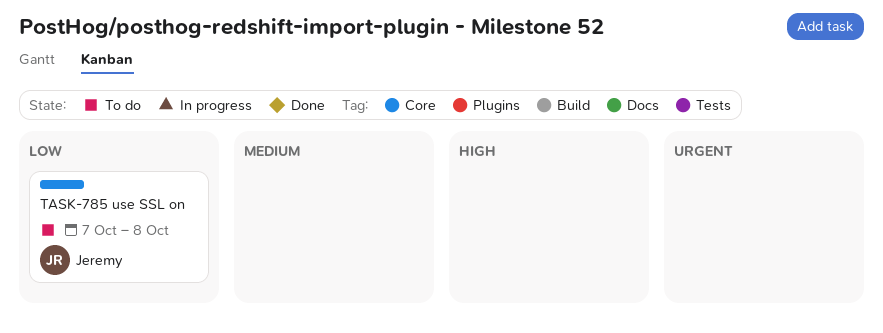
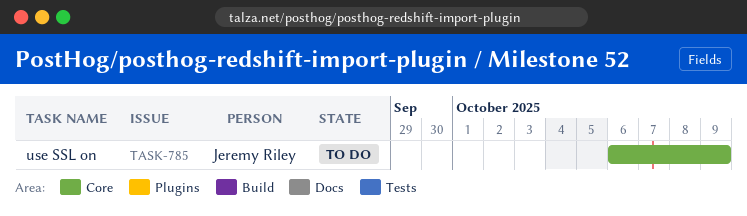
TASK-785, start: Oct 7 -> Oct 6
TASK-785, due: Oct 8 -> Oct 9

